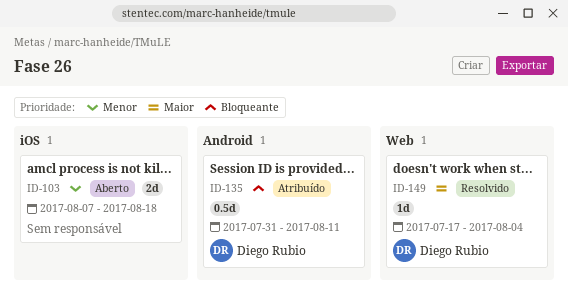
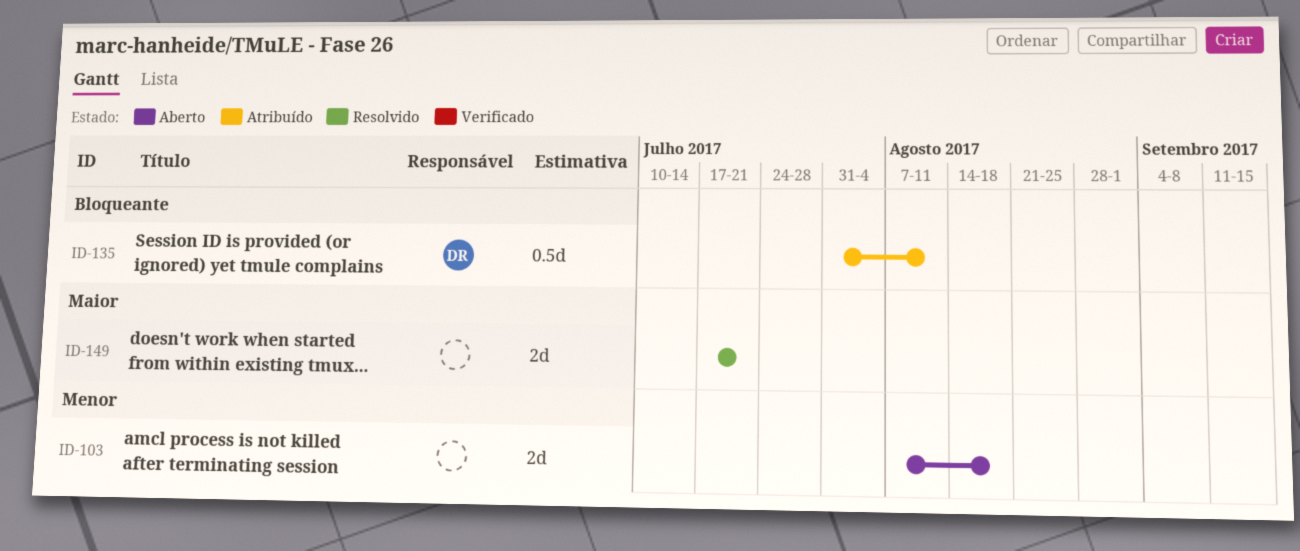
ID-149, owner: Diego Rubio -> none
ID-149, estimate: 1d -> 2d
ID-149, due: Aug 4 -> Jul 21

